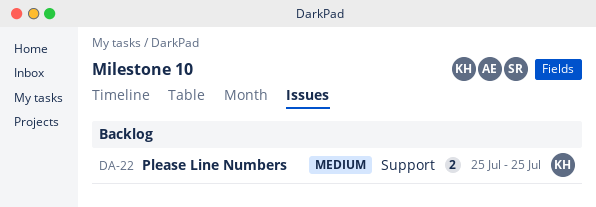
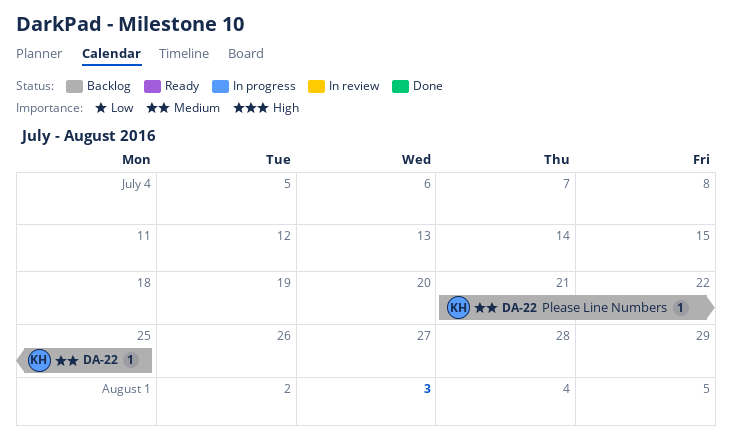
DA-22, estimate: 2 -> 1
DA-22, start: Jul 25 -> Jul 21

